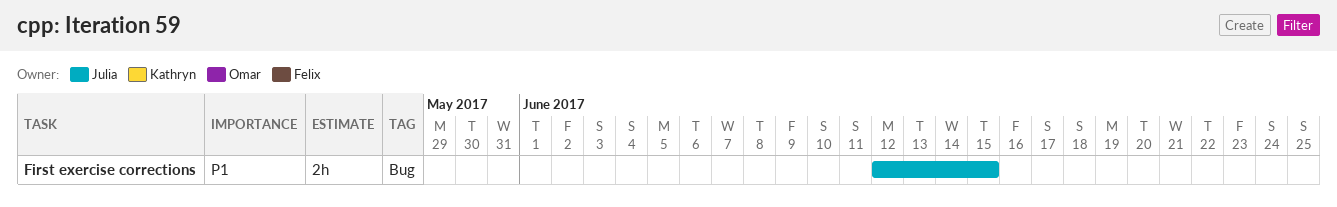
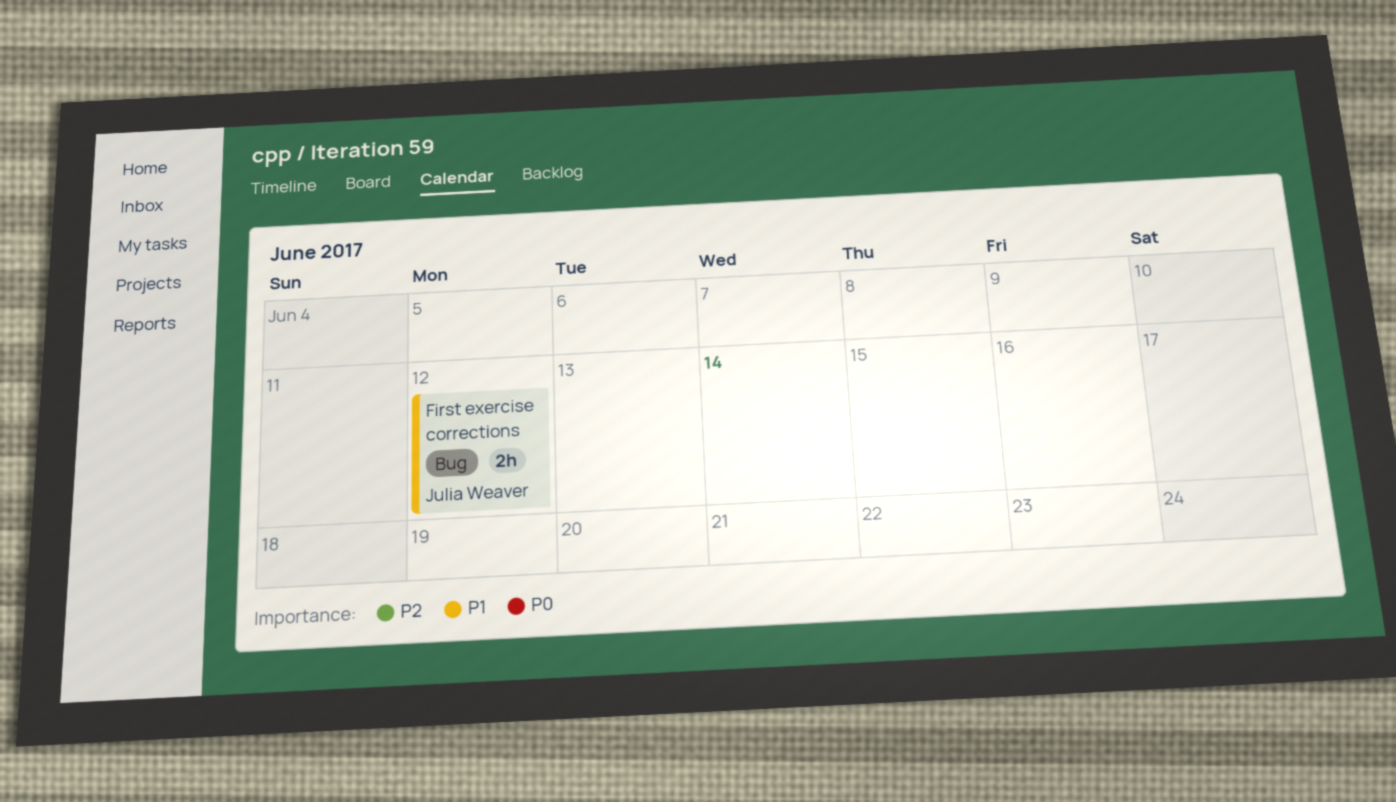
First exercise corrections, due: Jun 15 -> Jun 12

